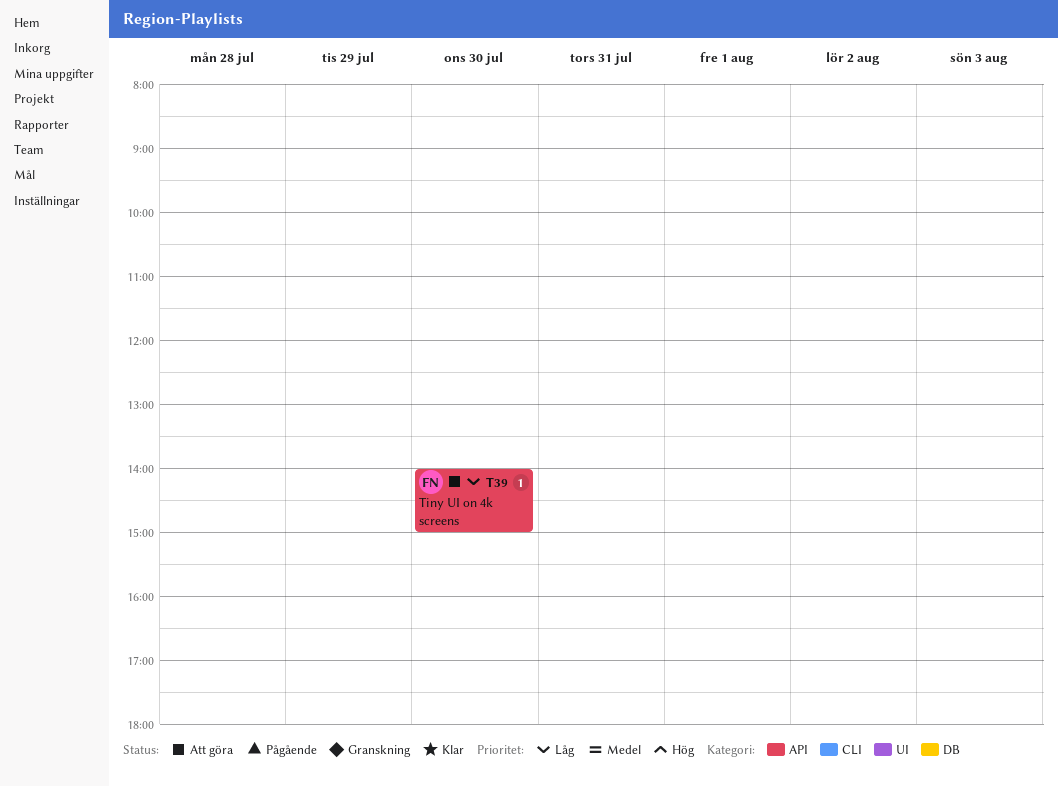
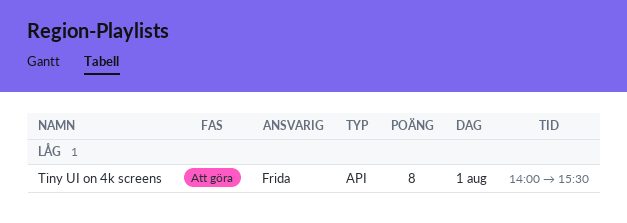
Tiny UI on 4k screens, estimate: 1 -> 8
Tiny UI on 4k screens, day: Jul 30 -> Aug 1
Tiny UI on 4k screens, ends: 15:00 -> 15:30

